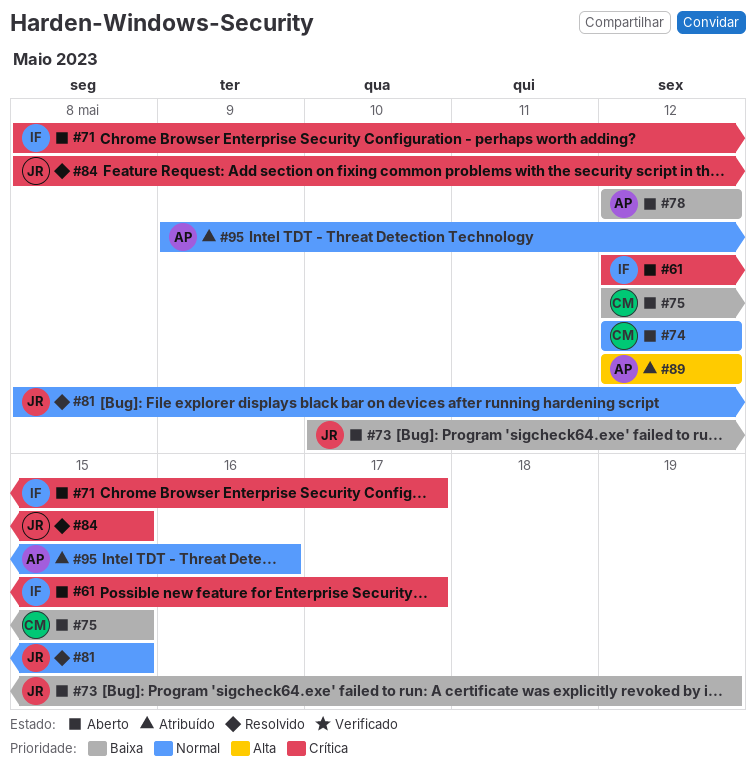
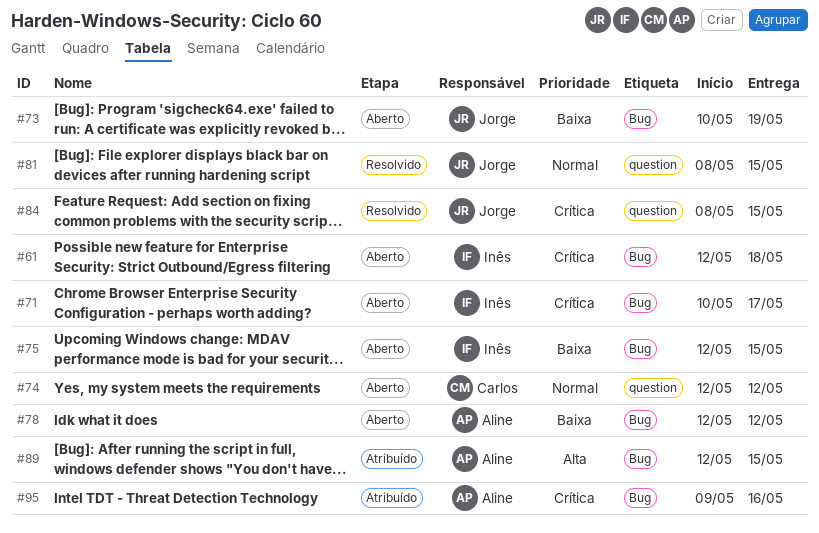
#61, due: May 17 -> May 18
#71, start: May 8 -> May 10
#75, owner: Carlos -> Inês
#89, due: May 12 -> May 15
#95, priority: Normal -> Crítica

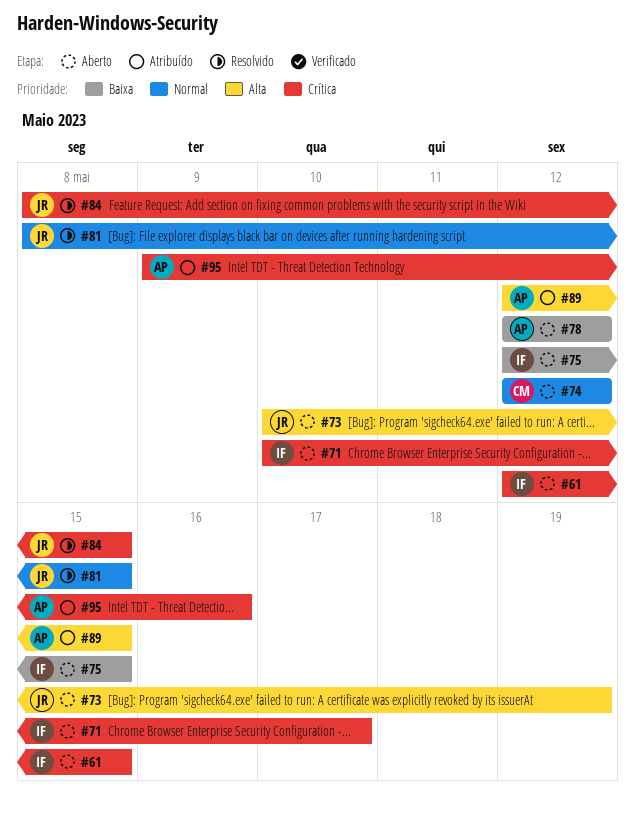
#61, due: May 18 -> May 15
#73, priority: Baixa -> Alta

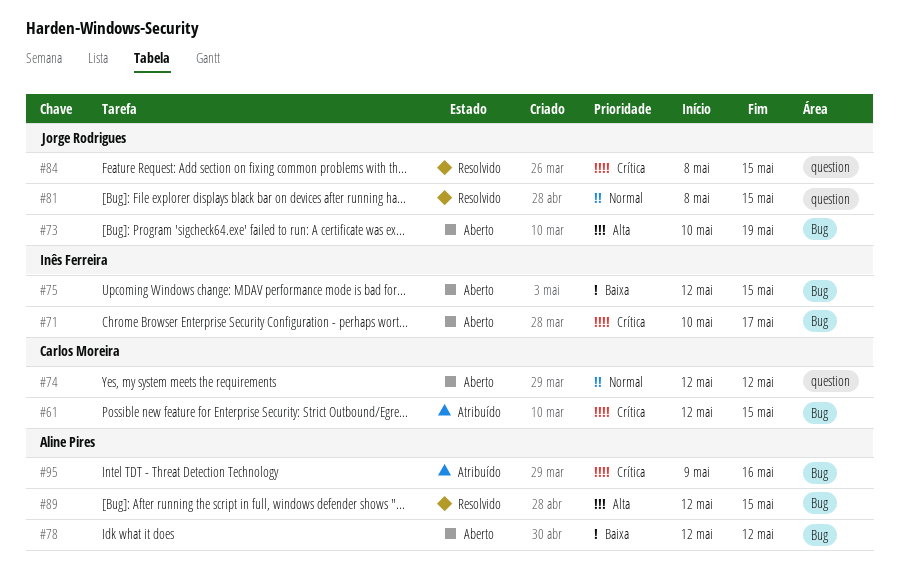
#61, status: Aberto -> Atribuído
#61, owner: Inês Ferreira -> Carlos Moreira
#89, status: Atribuído -> Resolvido

